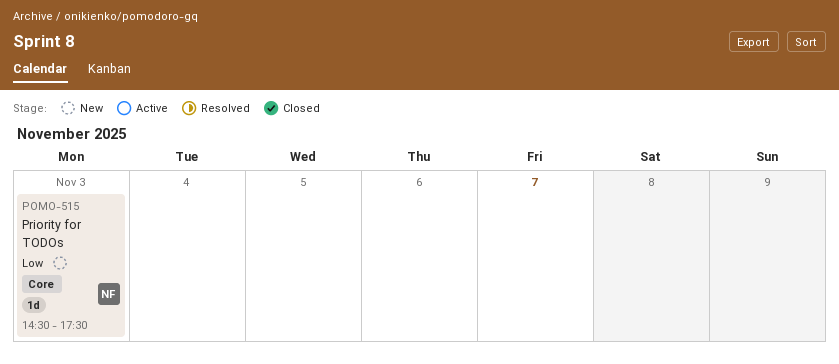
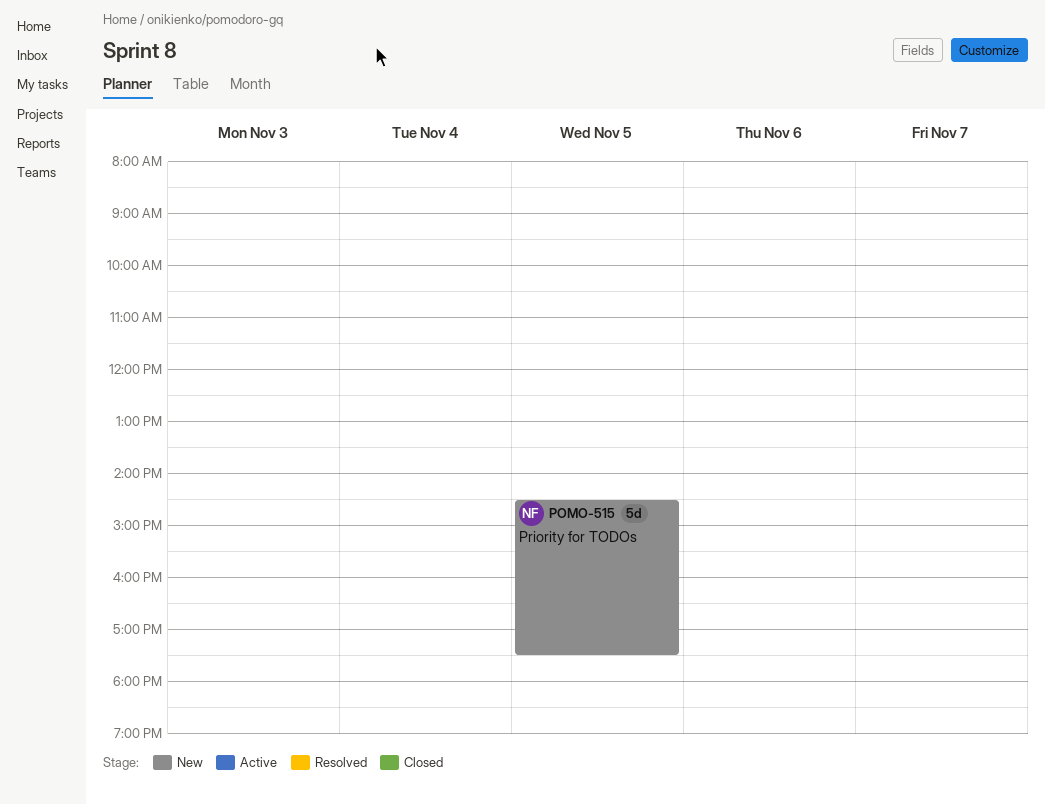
POMO-515, estimate: 1d -> 5d
POMO-515, day: Nov 3 -> Nov 5

